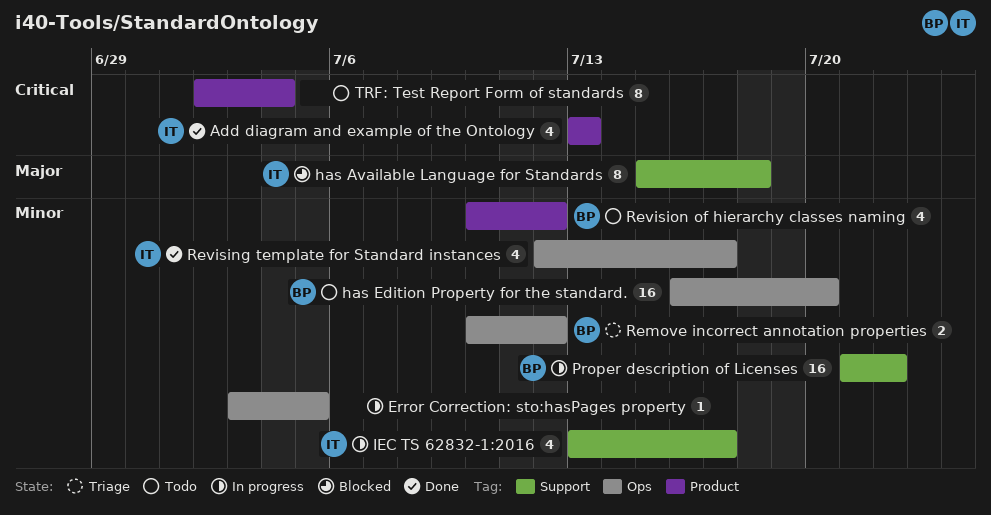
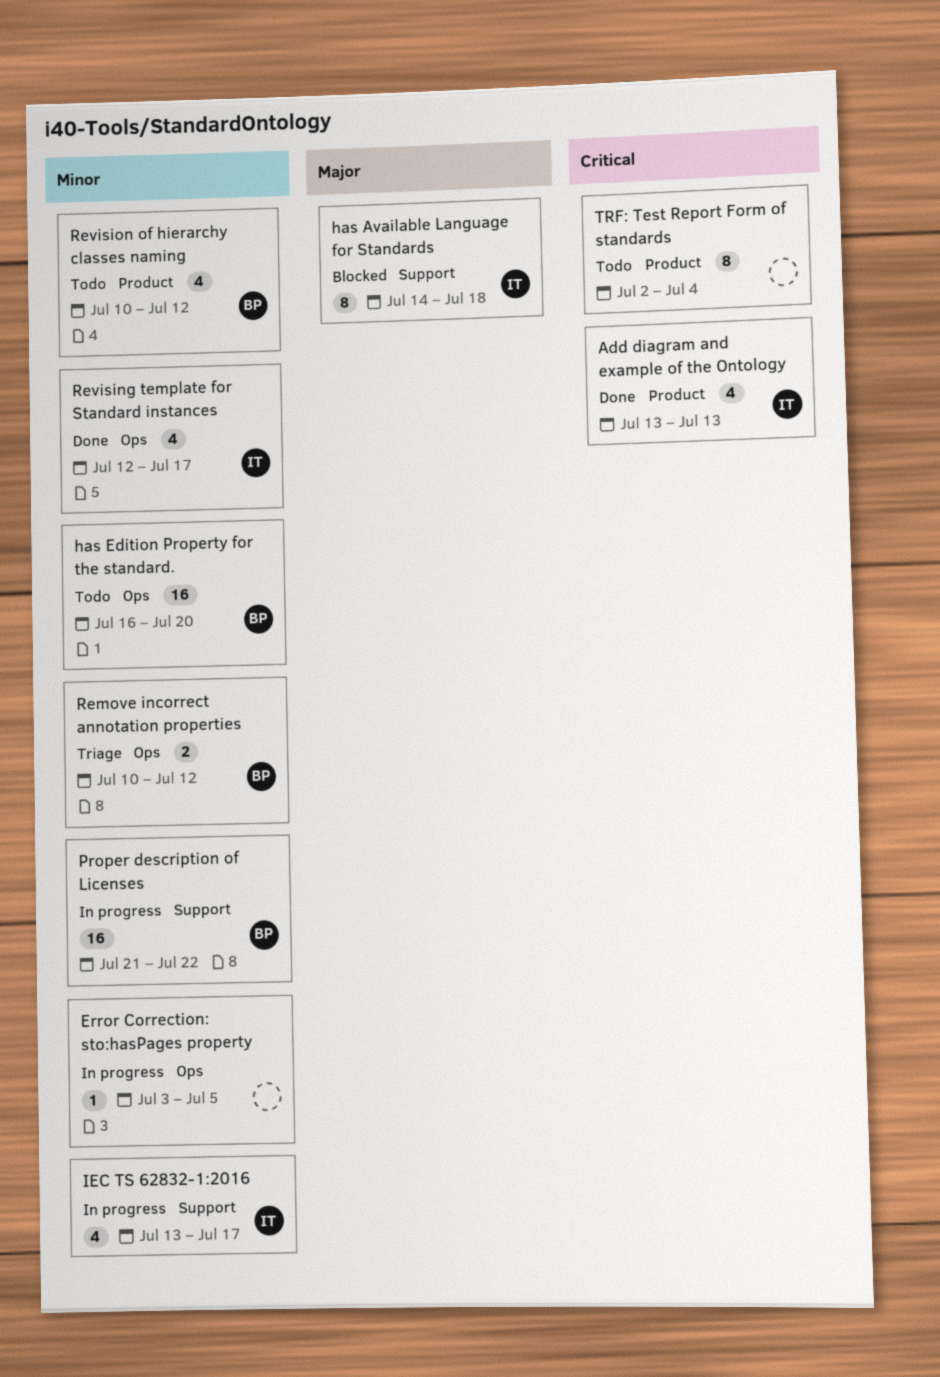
has Available Language for Standards, start: Jul 15 -> Jul 14

